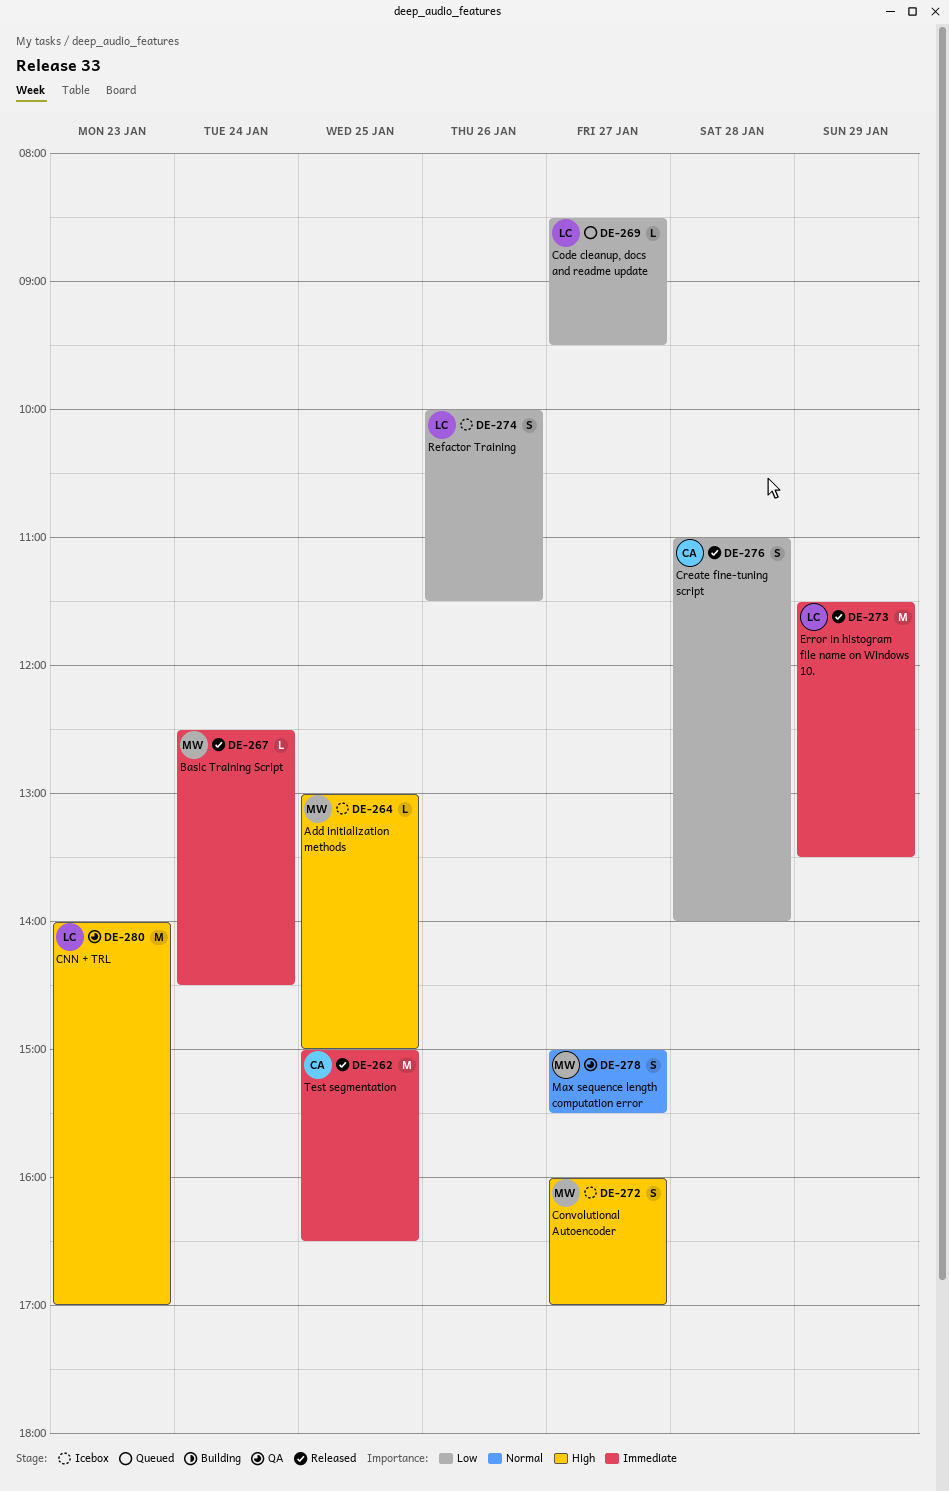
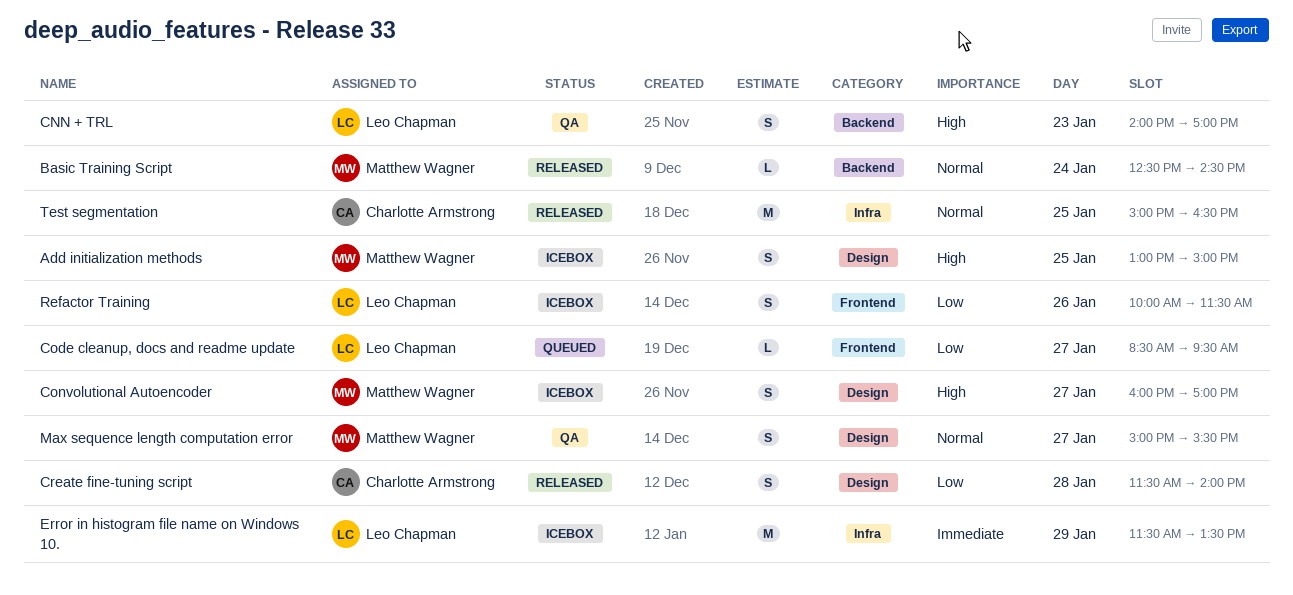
Add initialization methods, estimate: L -> S
Basic Training Script, priority: Immediate -> Normal
CNN + TRL, estimate: M -> S
Create fine-tuning script, begins: 11:00 -> 11:30
Error in histogram file name on Windows 10., status: Released -> Icebox
Test segmentation, priority: Immediate -> Normal

